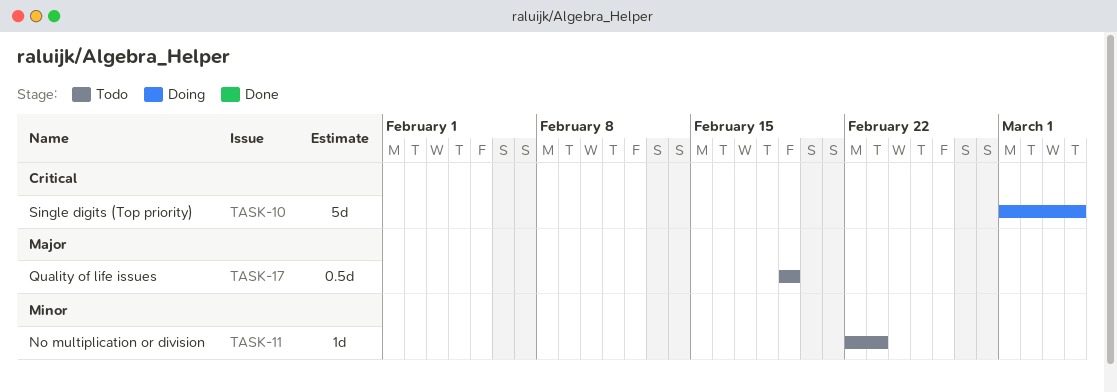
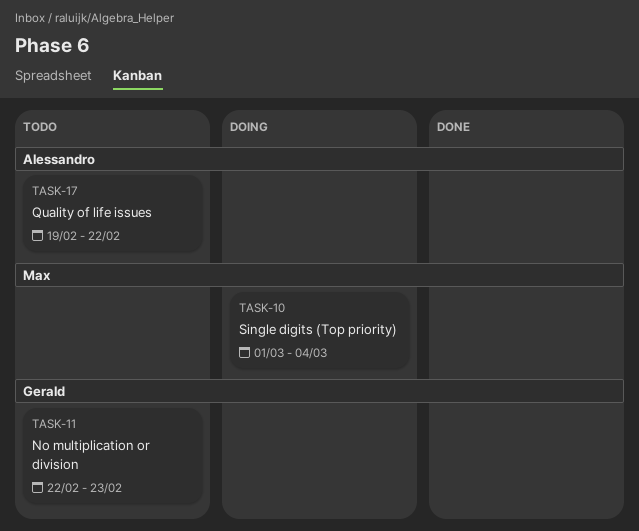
TASK-17, due: Feb 19 -> Feb 22

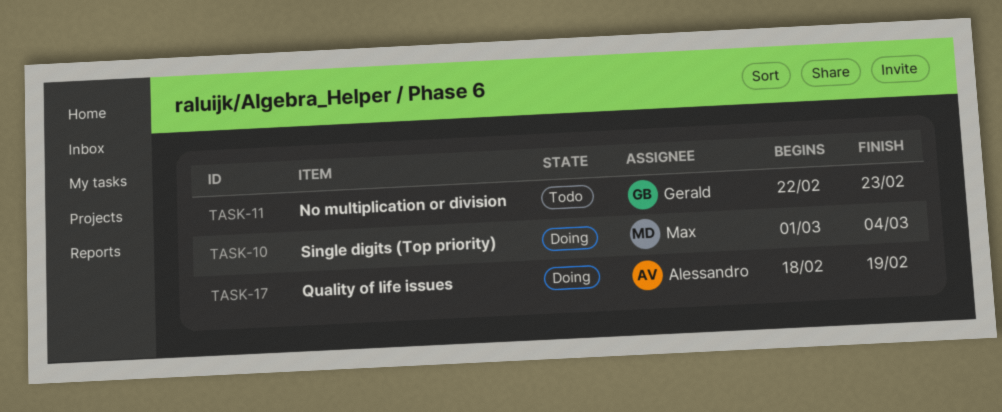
TASK-17, status: Todo -> Doing
TASK-17, start: Feb 19 -> Feb 18
TASK-17, due: Feb 22 -> Feb 19

